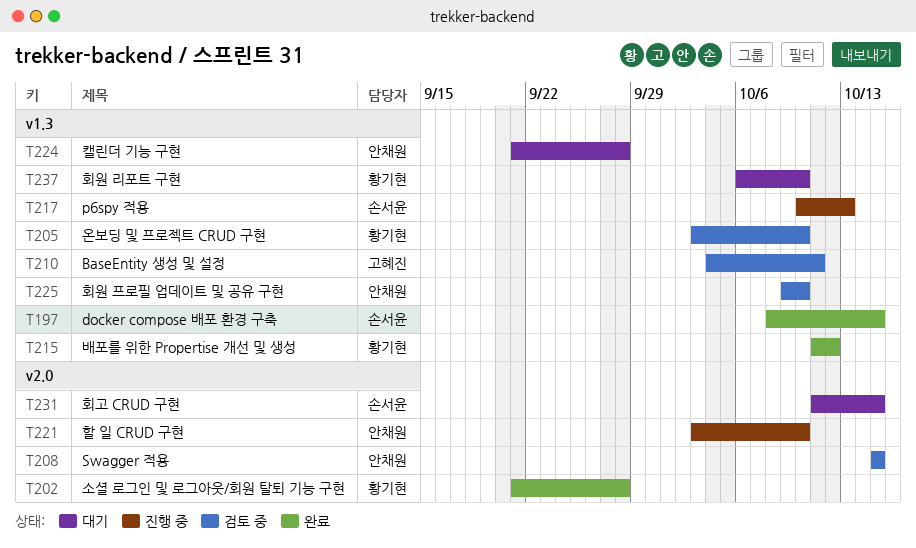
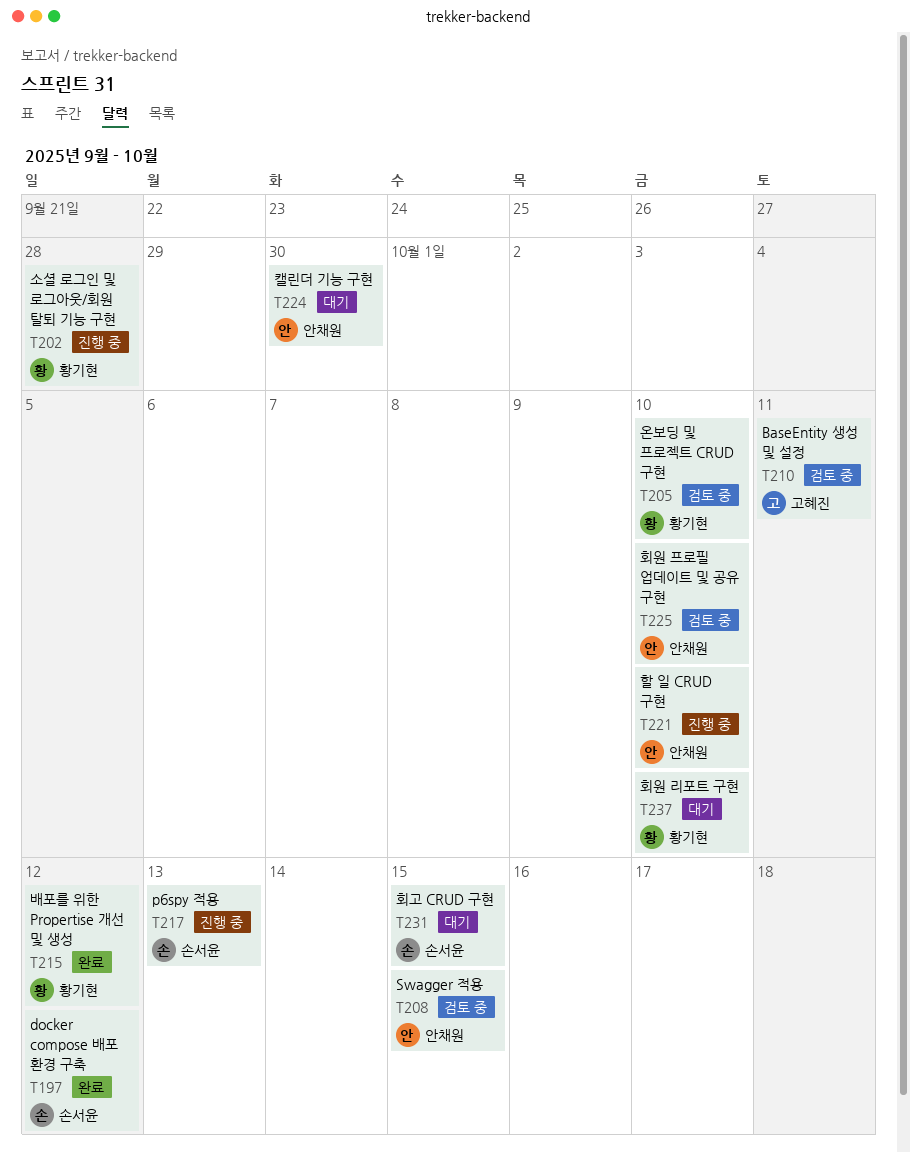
T197, due: Oct 15 -> Oct 12
T202, status: 완료 -> 진행 중
T224, due: Sep 28 -> Sep 30

